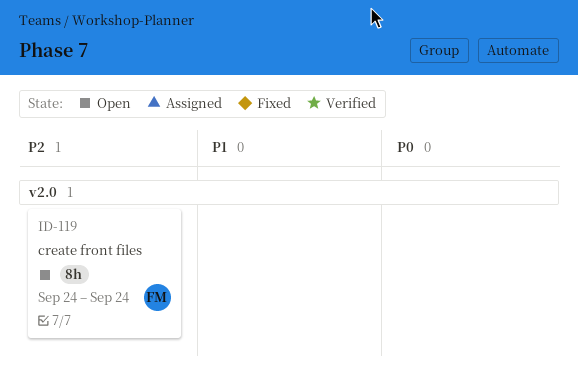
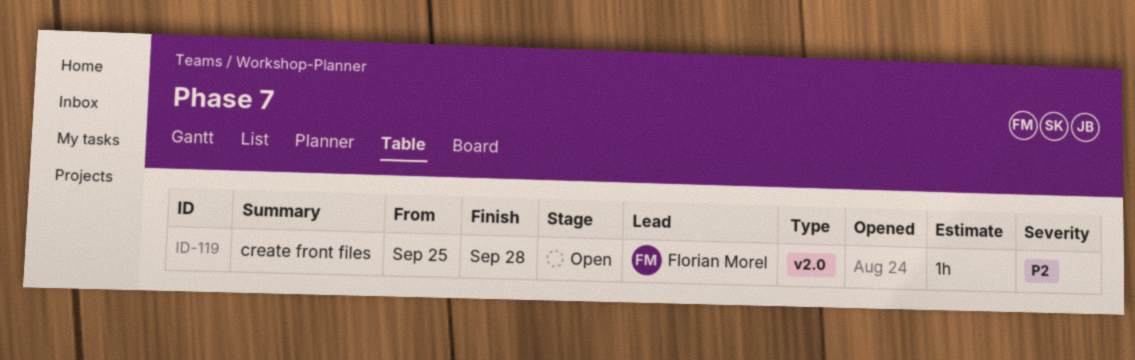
ID-119, estimate: 8h -> 1h
ID-119, start: Sep 24 -> Sep 25
ID-119, due: Sep 24 -> Sep 28

